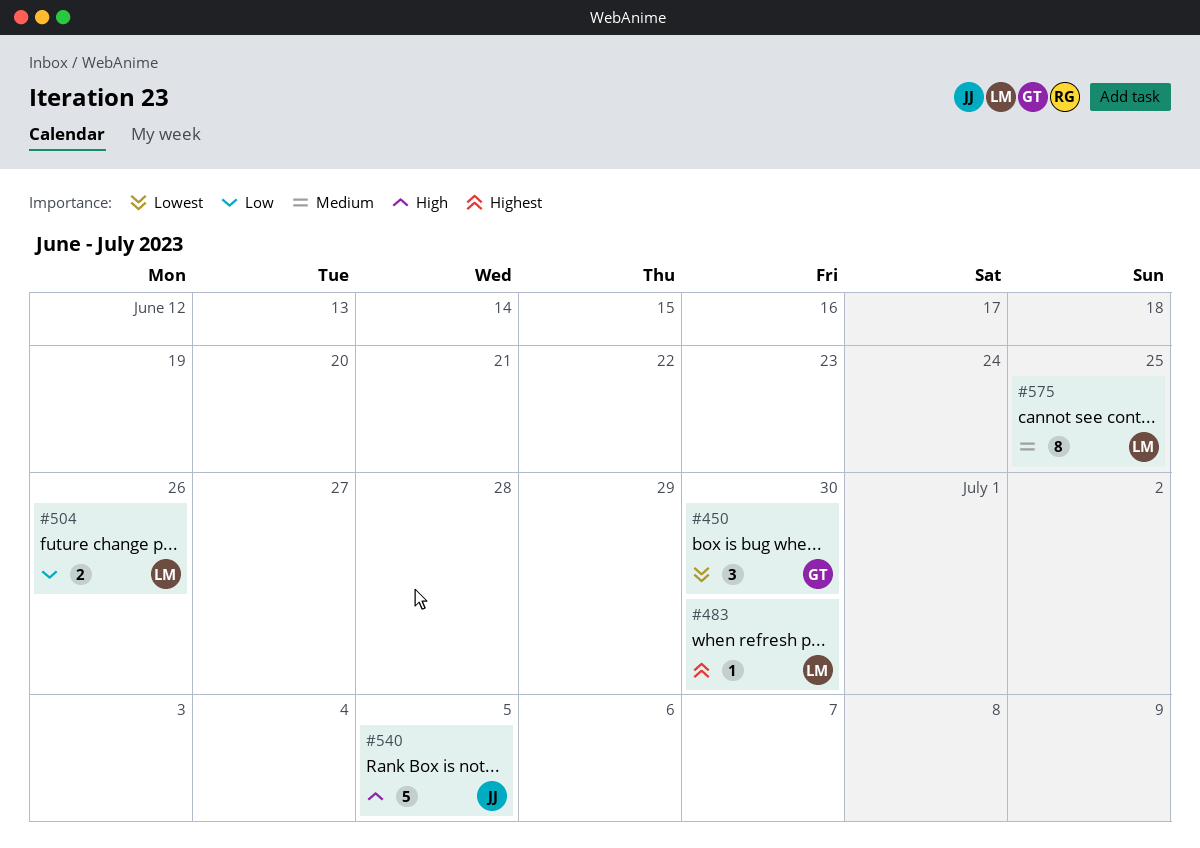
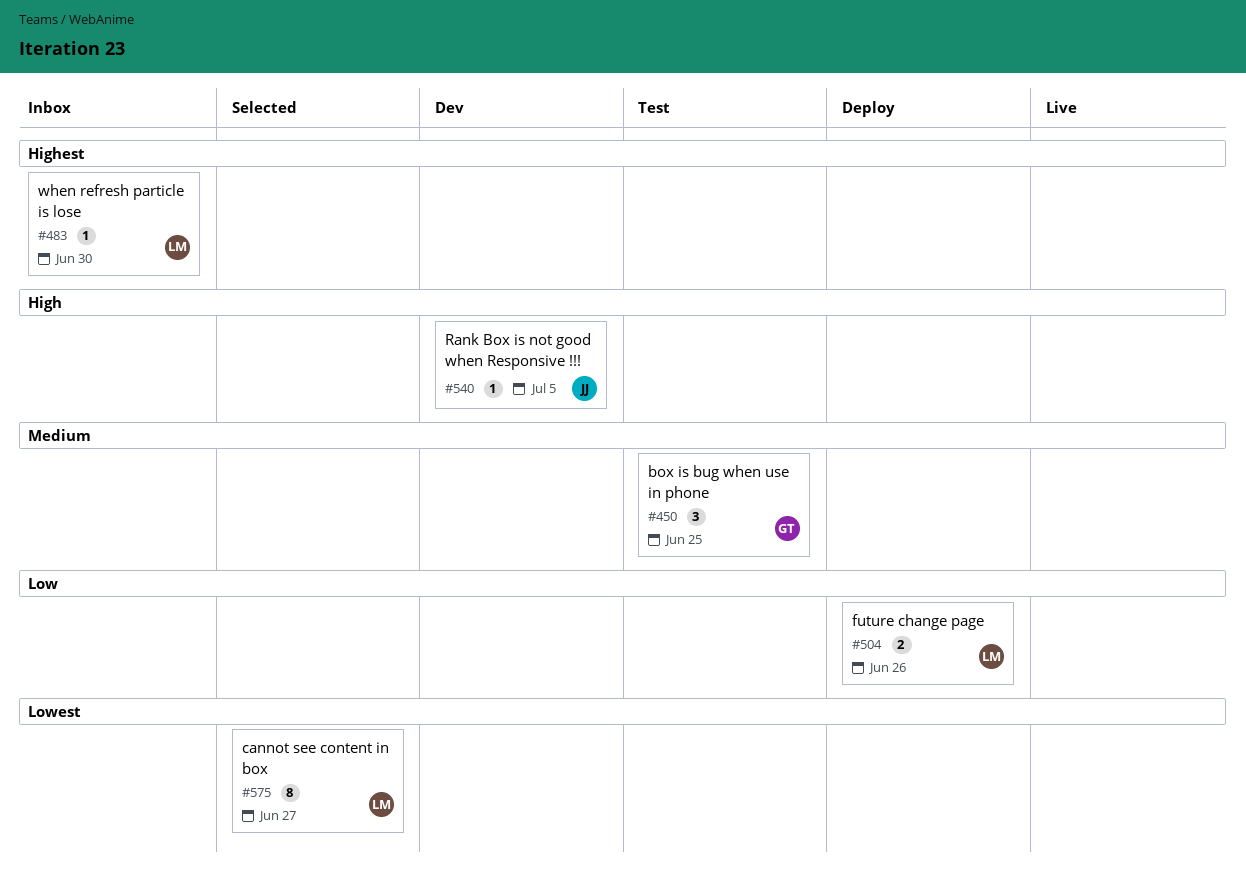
#450, priority: Lowest -> Medium
#450, due: Jun 30 -> Jun 25
#540, estimate: 5 -> 1
#575, priority: Medium -> Lowest
#575, due: Jun 25 -> Jun 27

